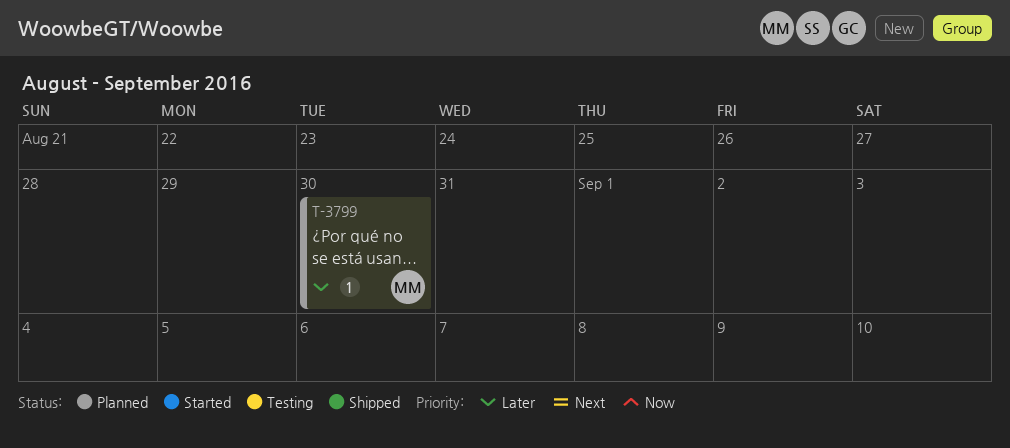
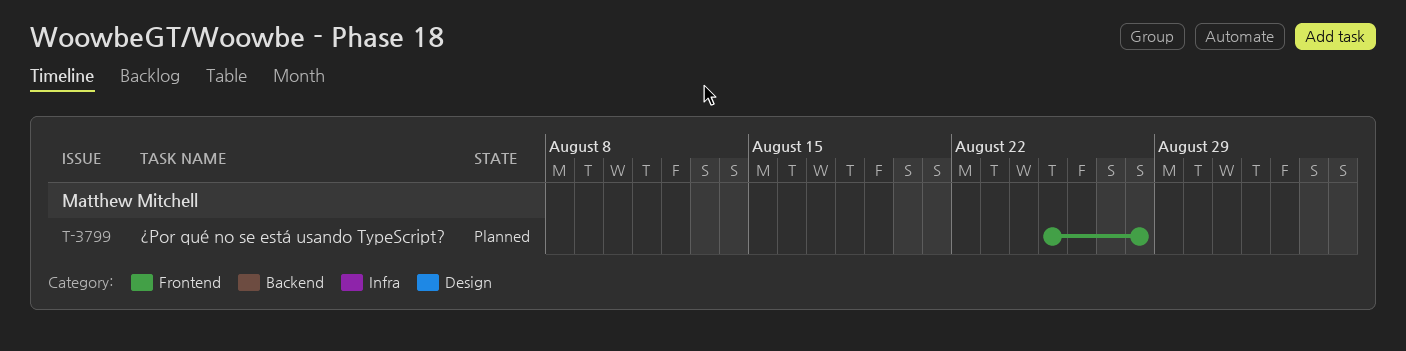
T-3799, due: Aug 30 -> Aug 28

